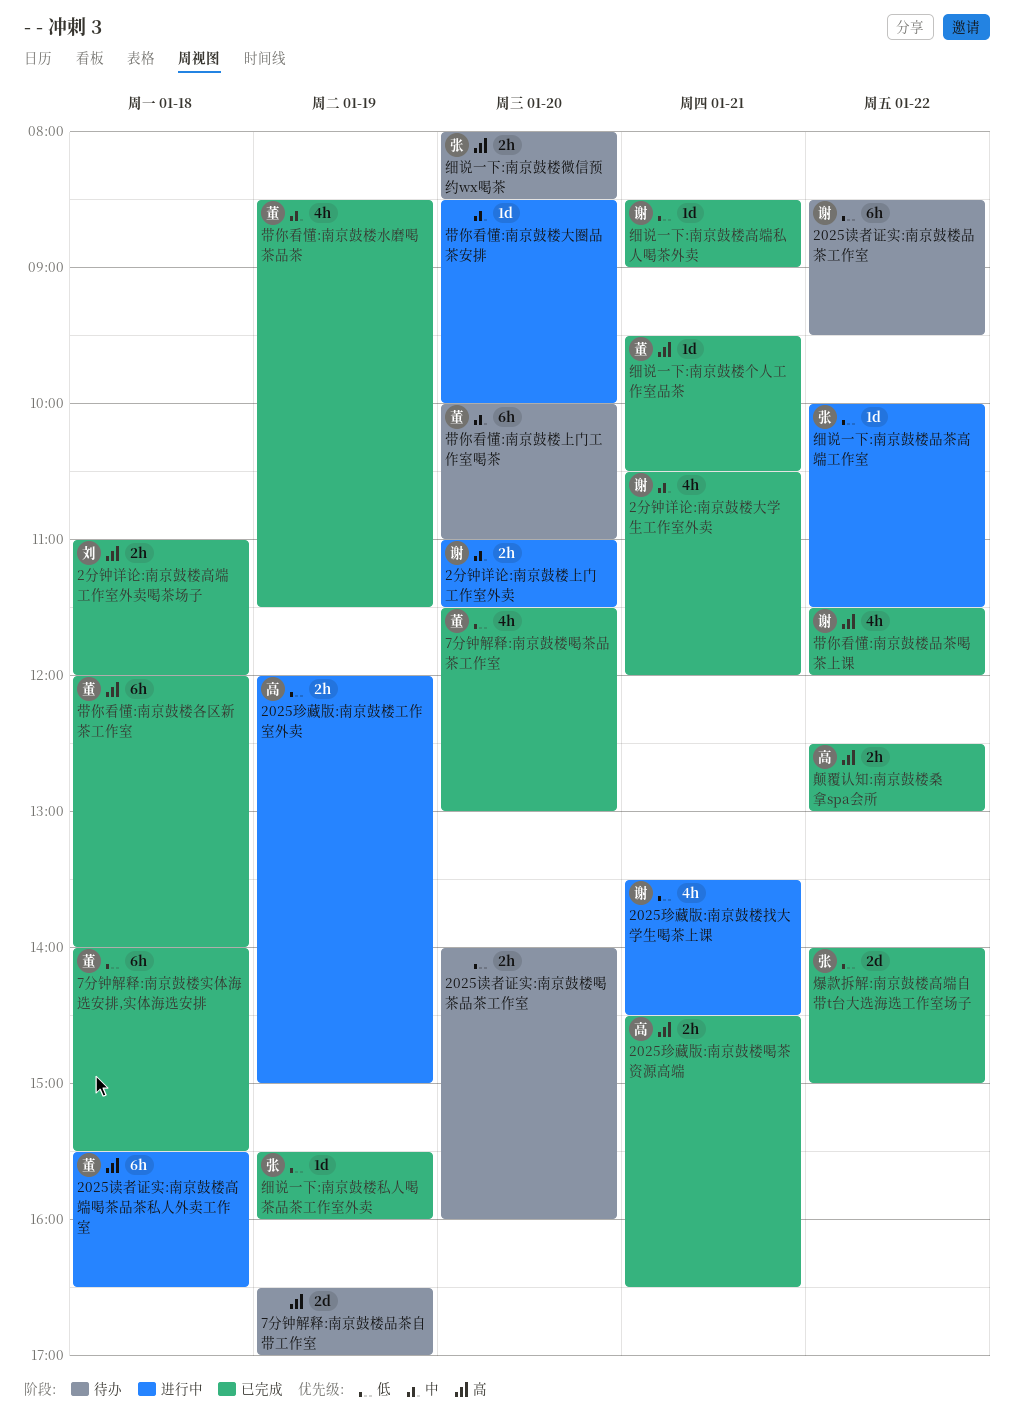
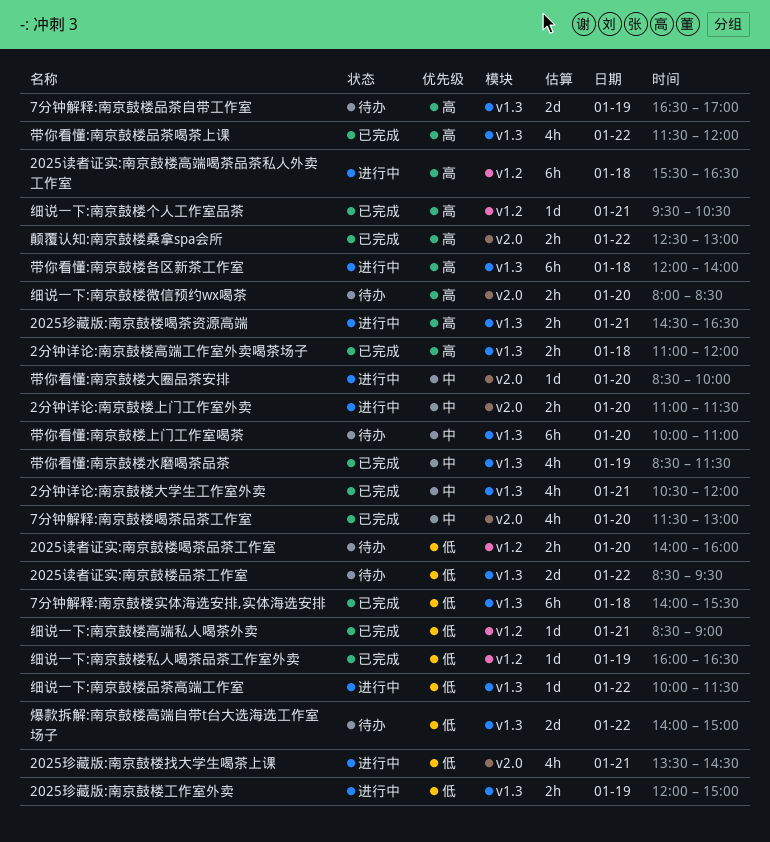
2025珍藏版:南京鼓楼喝茶资源高端, status: 已完成 -> 进行中
2025读者证实:南京鼓楼品茶工作室, estimate: 6h -> 2d
7分钟解释:南京鼓楼喝茶品茶工作室, priority: 低 -> 中
带你看懂:南京鼓楼各区新茶工作室, status: 已完成 -> 进行中
爆款拆解:南京鼓楼高端自带t台大选海选工作室场子, status: 已完成 -> 待办
细说一下:南京鼓楼私人喝茶品茶工作室外卖, begins: 15:30 -> 16:00
细说一下:南京鼓楼私人喝茶品茶工作室外卖, ends: 16:00 -> 16:30

